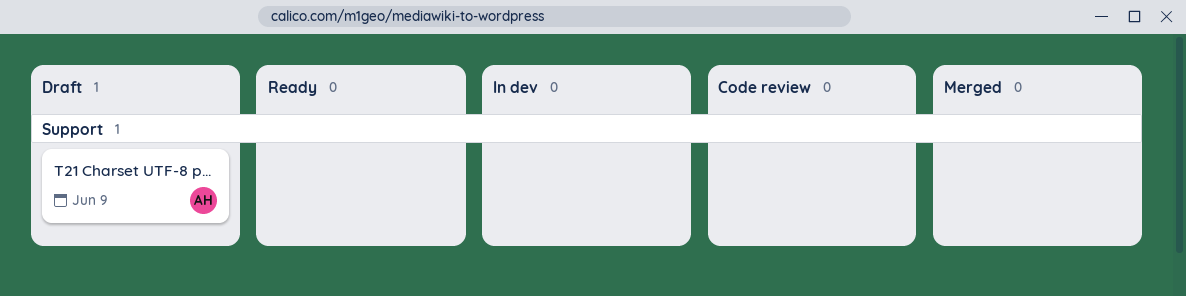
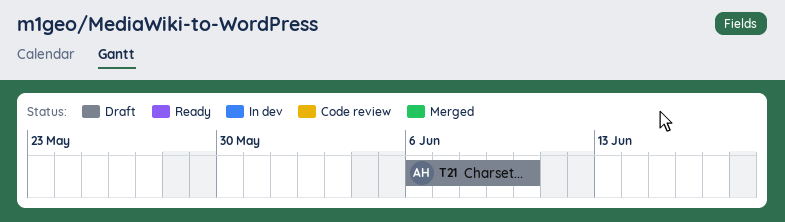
T21, due: Jun 9 -> Jun 10

